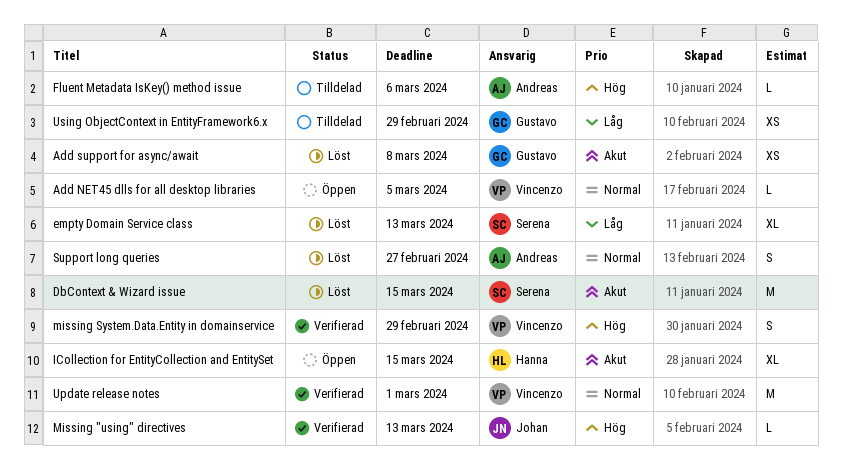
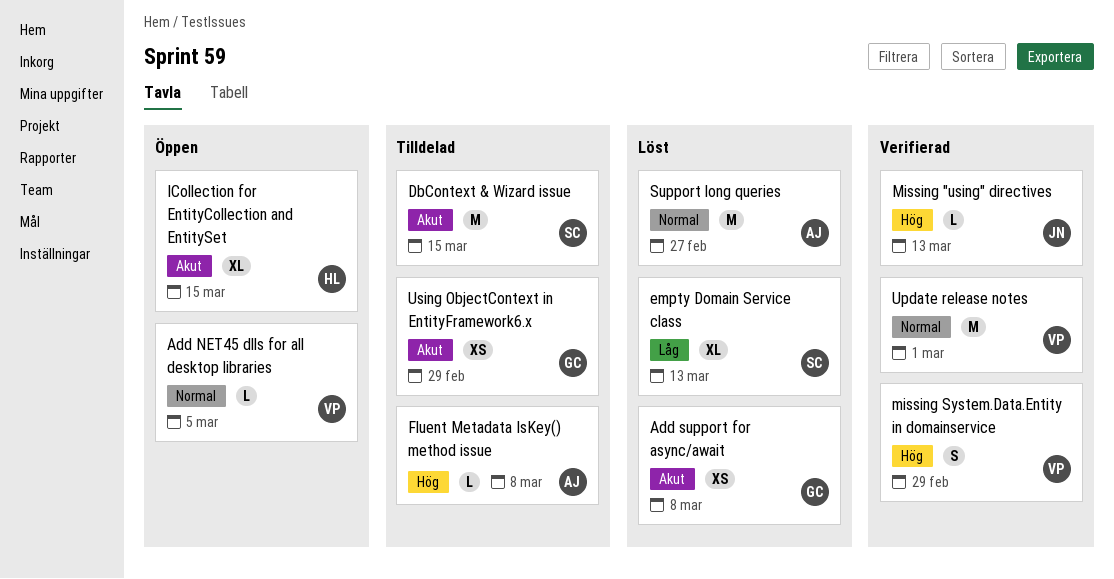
DbContext & Wizard issue, status: Löst -> Tilldelad
Fluent Metadata IsKey() method issue, due: Mar 6 -> Mar 8
Support long queries, estimate: S -> M
Using ObjectContext in EntityFramework6.x, priority: Låg -> Akut

